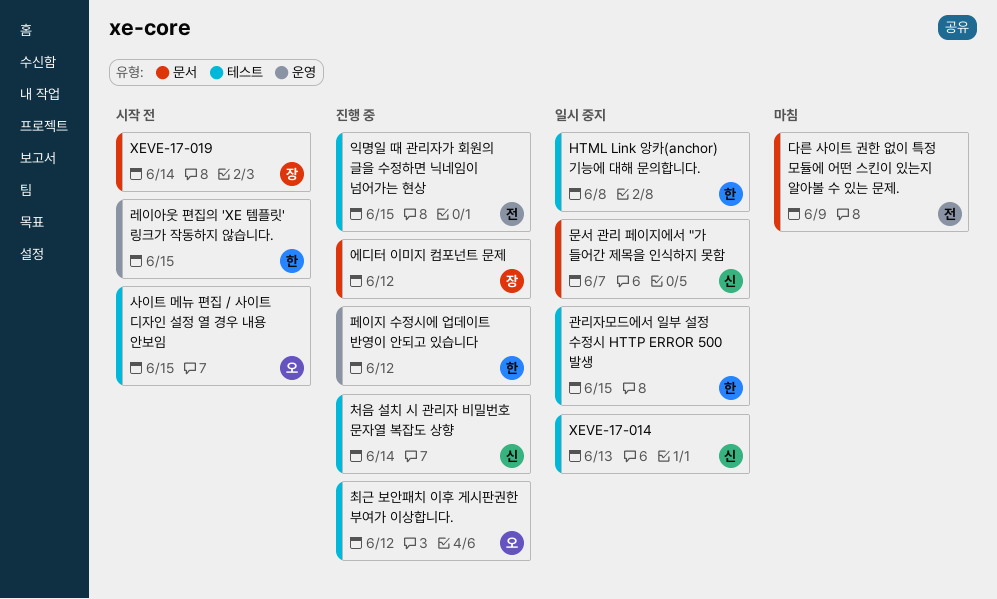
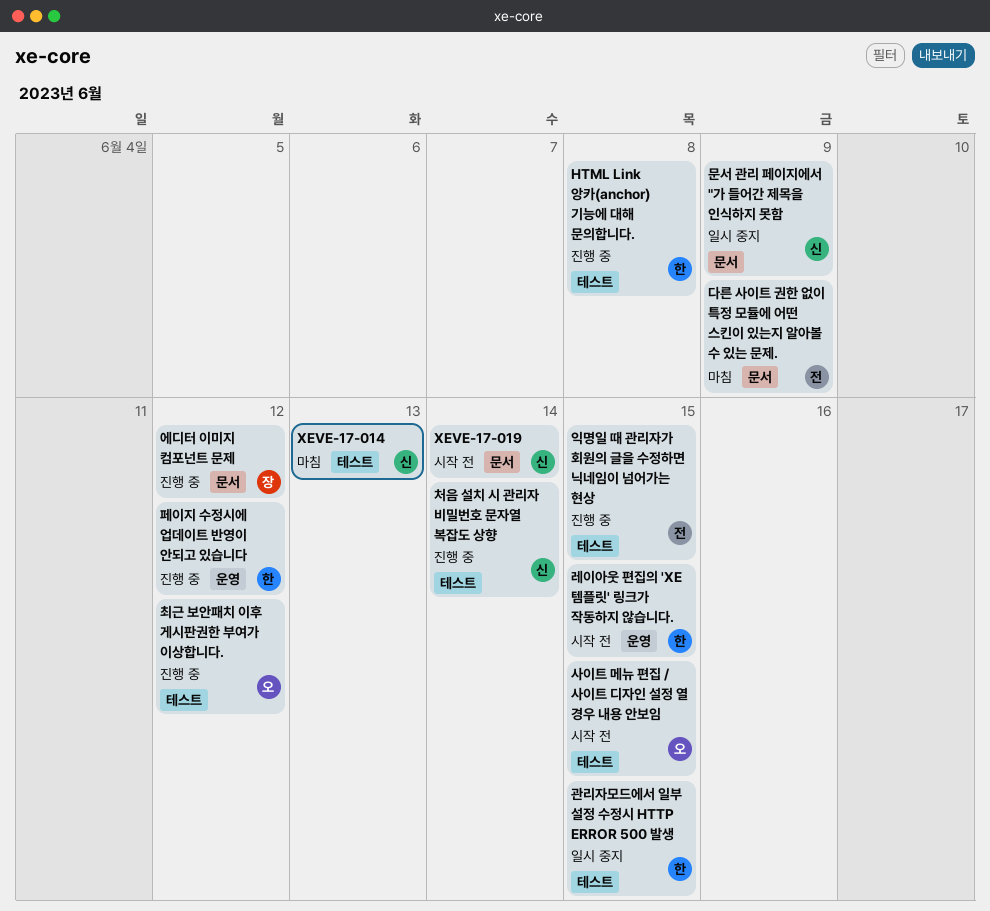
HTML Link 앙카(anchor) 기능에 대해 문의합니다., status: 일시 중지 -> 진행 중
XEVE-17-014, status: 일시 중지 -> 마침
XEVE-17-019, owner: 장 -> 신
문서 관리 페이지에서 "가 들어간 제목을 인식하지 못함, due: Jun 7 -> Jun 9

